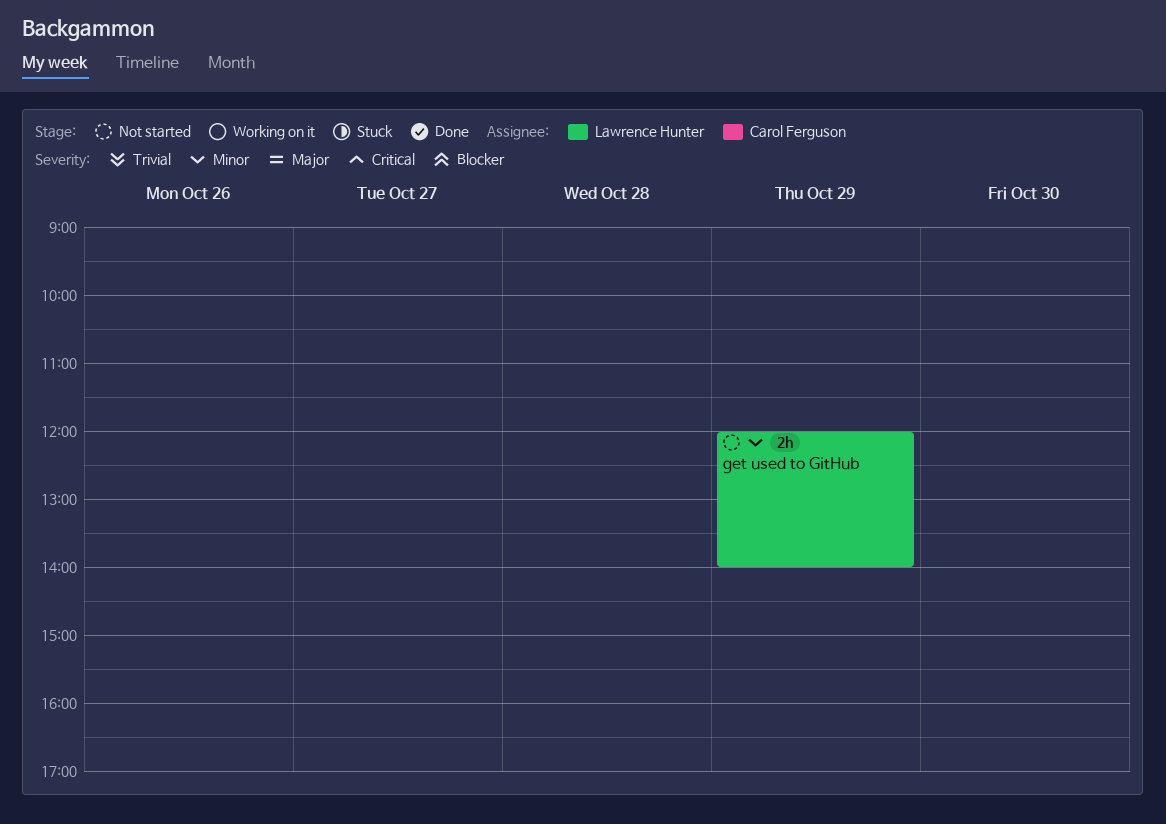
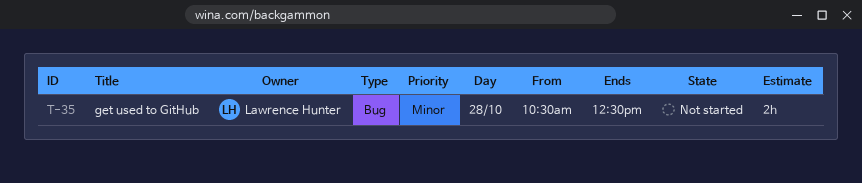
get used to GitHub, day: Oct 29 -> Oct 28
get used to GitHub, begins: 12:00 -> 10:30
get used to GitHub, ends: 14:00 -> 12:30

